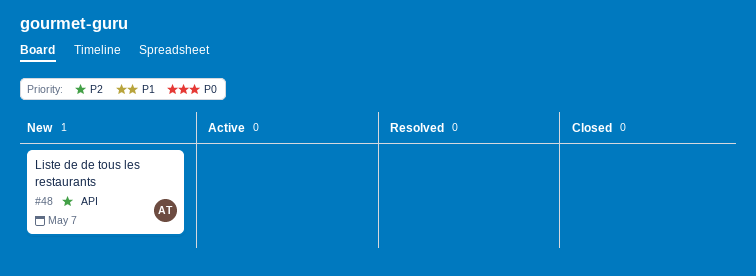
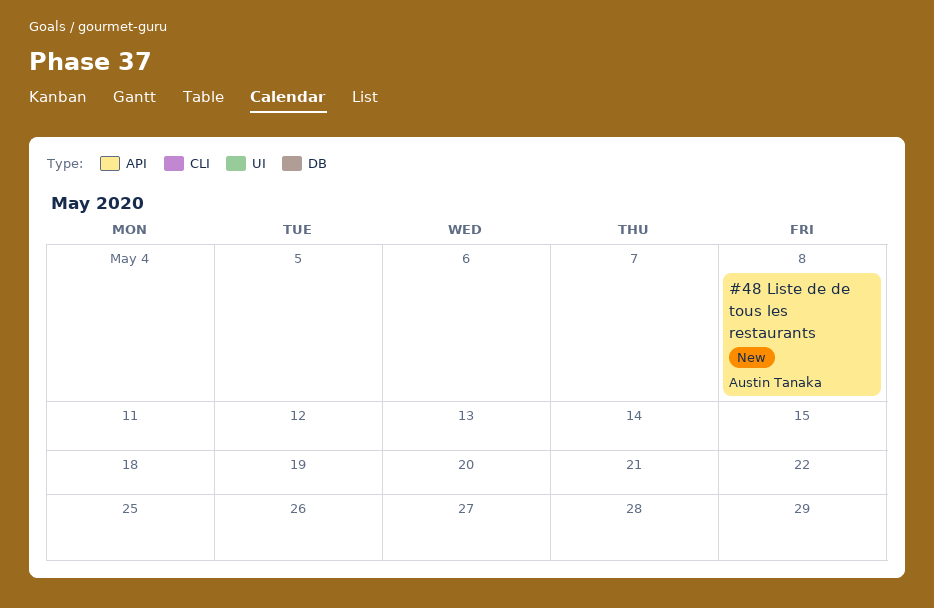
#48, due: May 7 -> May 8

